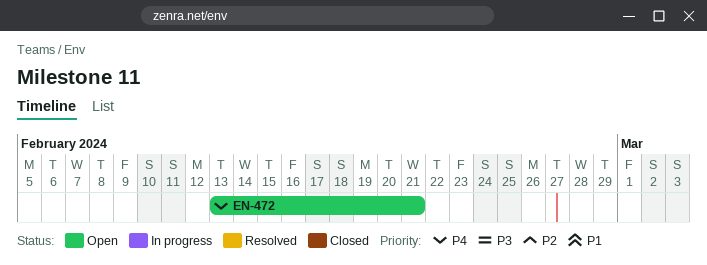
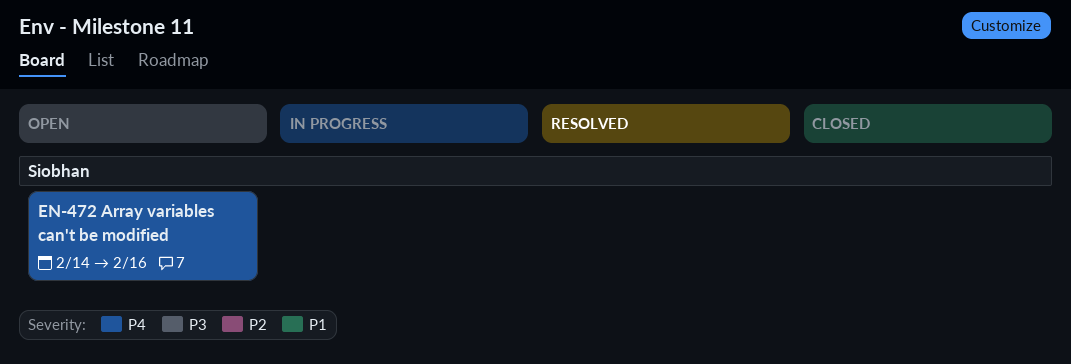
EN-472, start: Feb 13 -> Feb 14
EN-472, due: Feb 21 -> Feb 16

